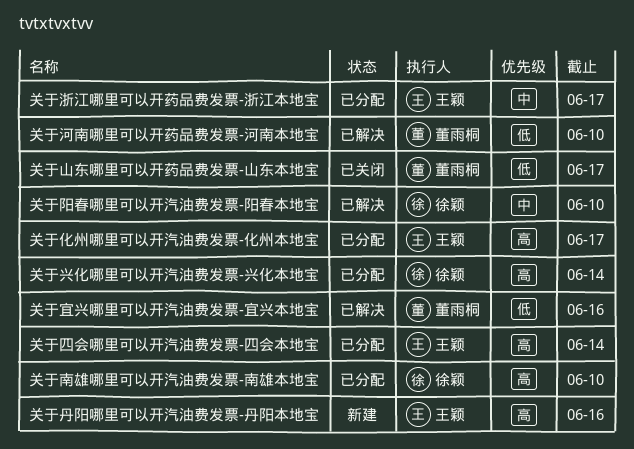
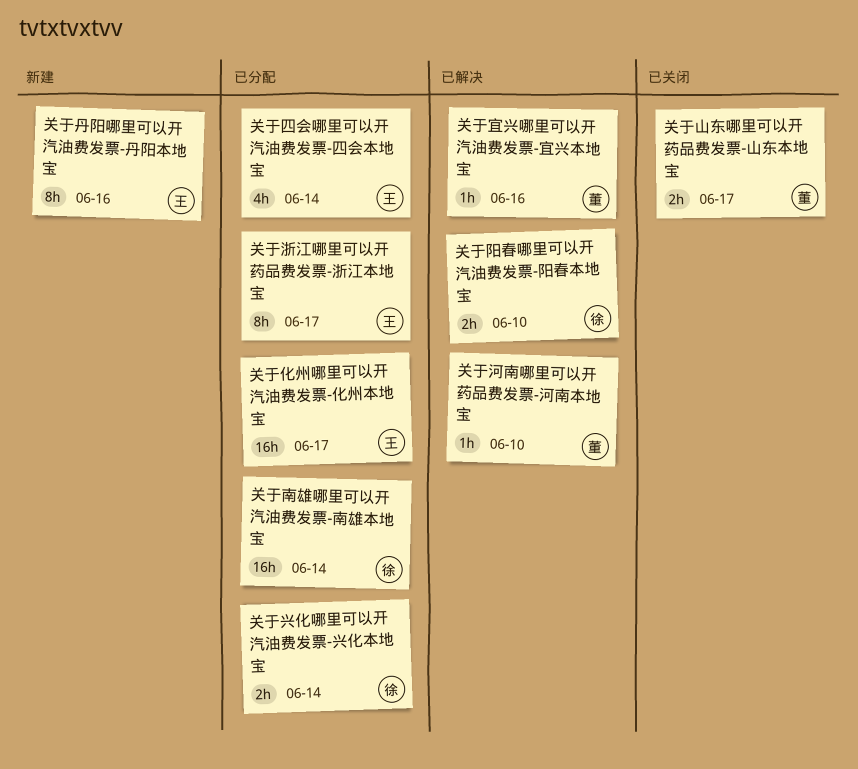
关于南雄哪里可以开汽油费发票-南雄本地宝, due: Jun 10 -> Jun 14

